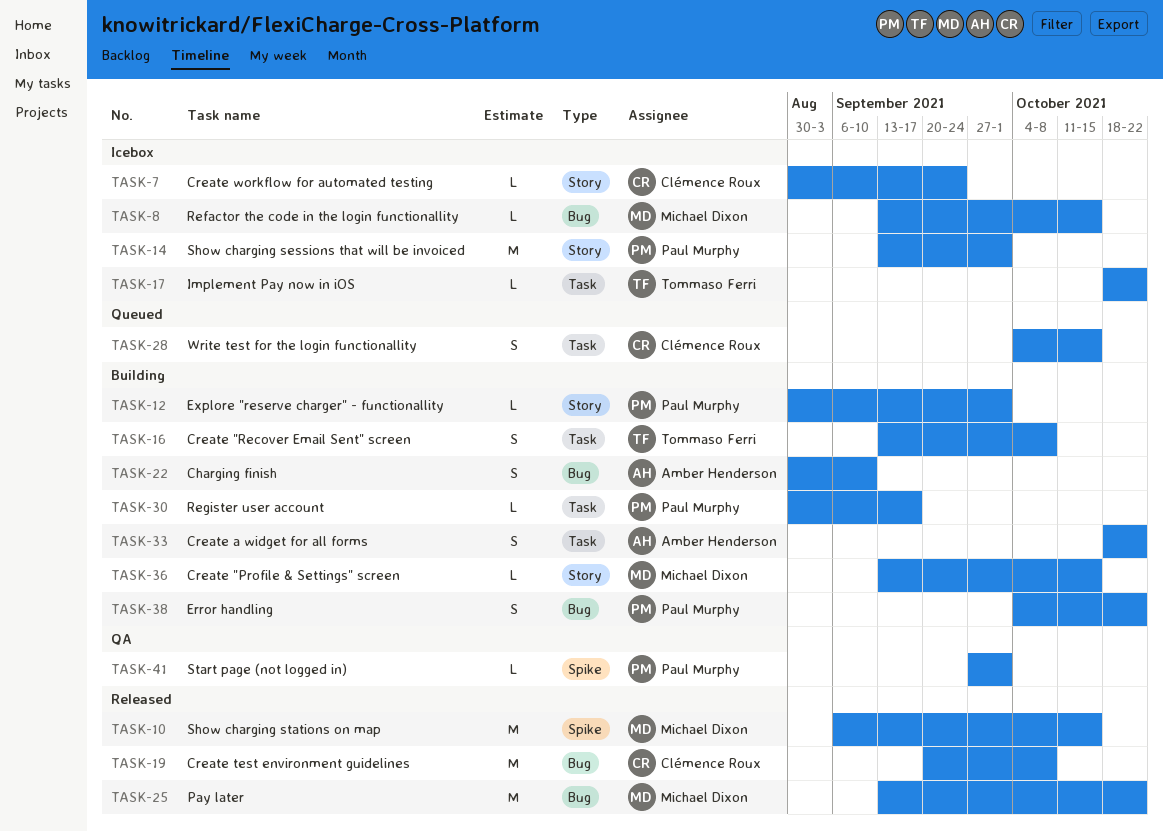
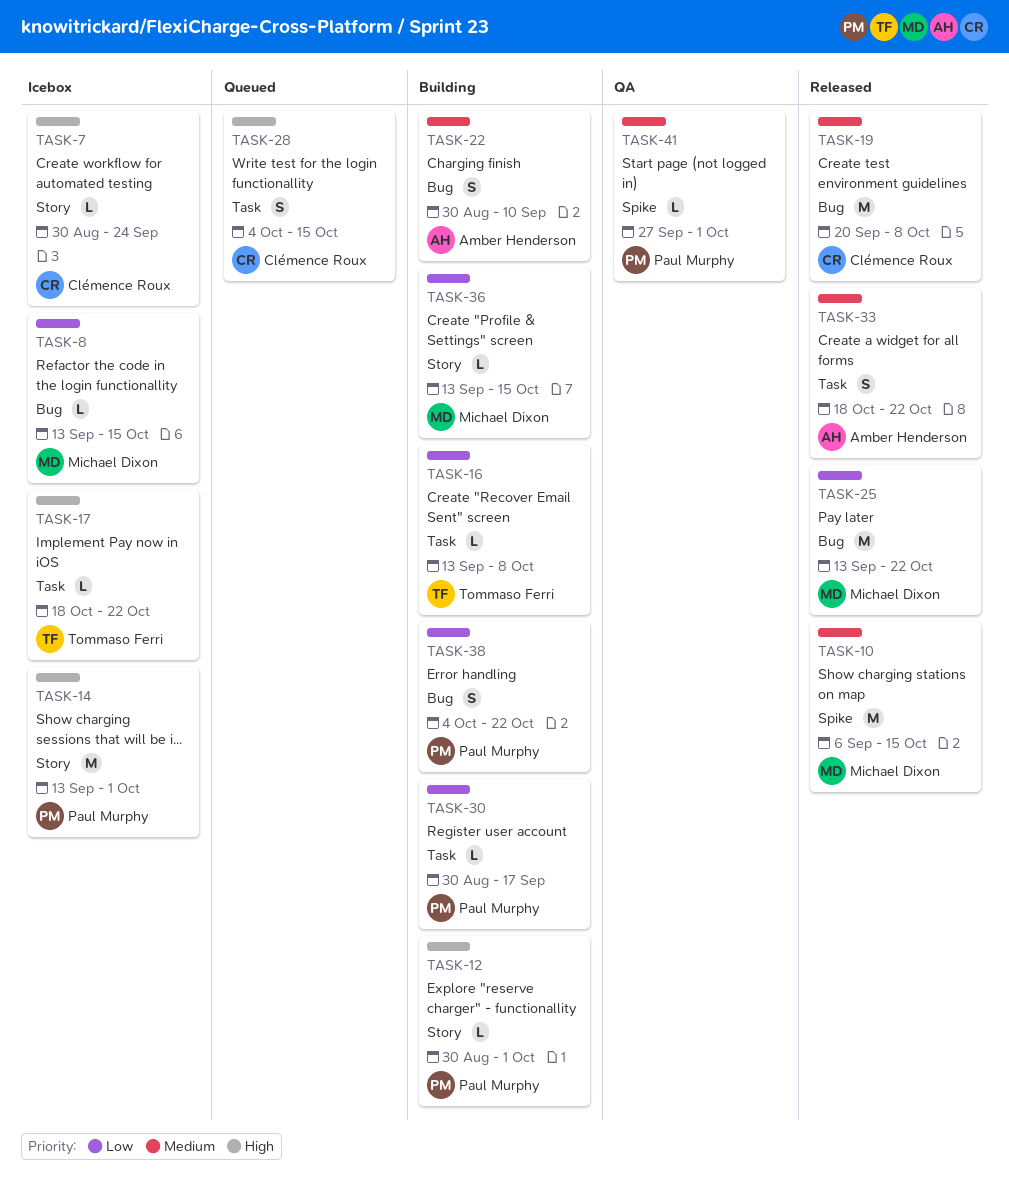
TASK-16, estimate: S -> L
TASK-33, status: Building -> Released

